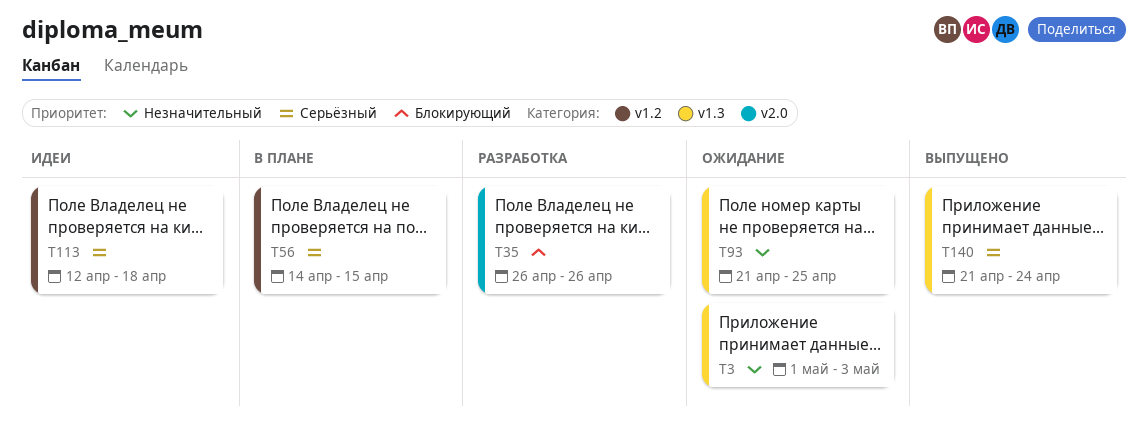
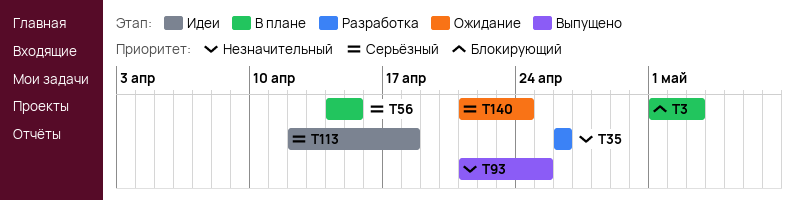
T3, status: Ожидание -> В плане
T3, priority: Незначительный -> Блокирующий
T35, priority: Блокирующий -> Незначительный
T93, status: Ожидание -> Выпущено
T140, status: Выпущено -> Ожидание

